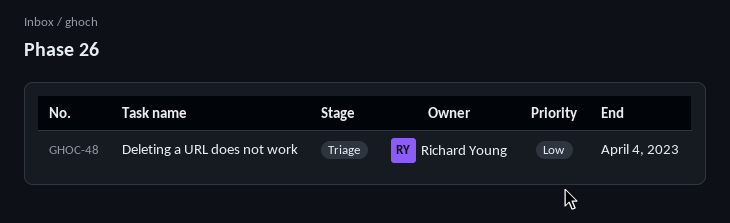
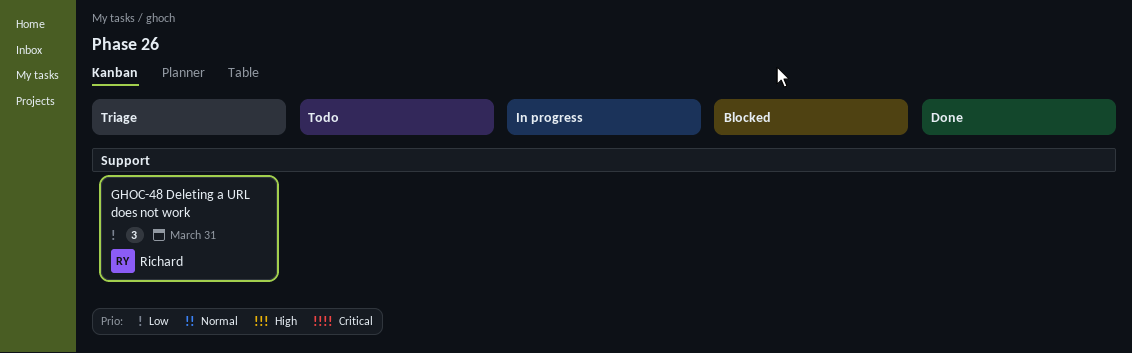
GHOC-48, due: Apr 4 -> Mar 31

